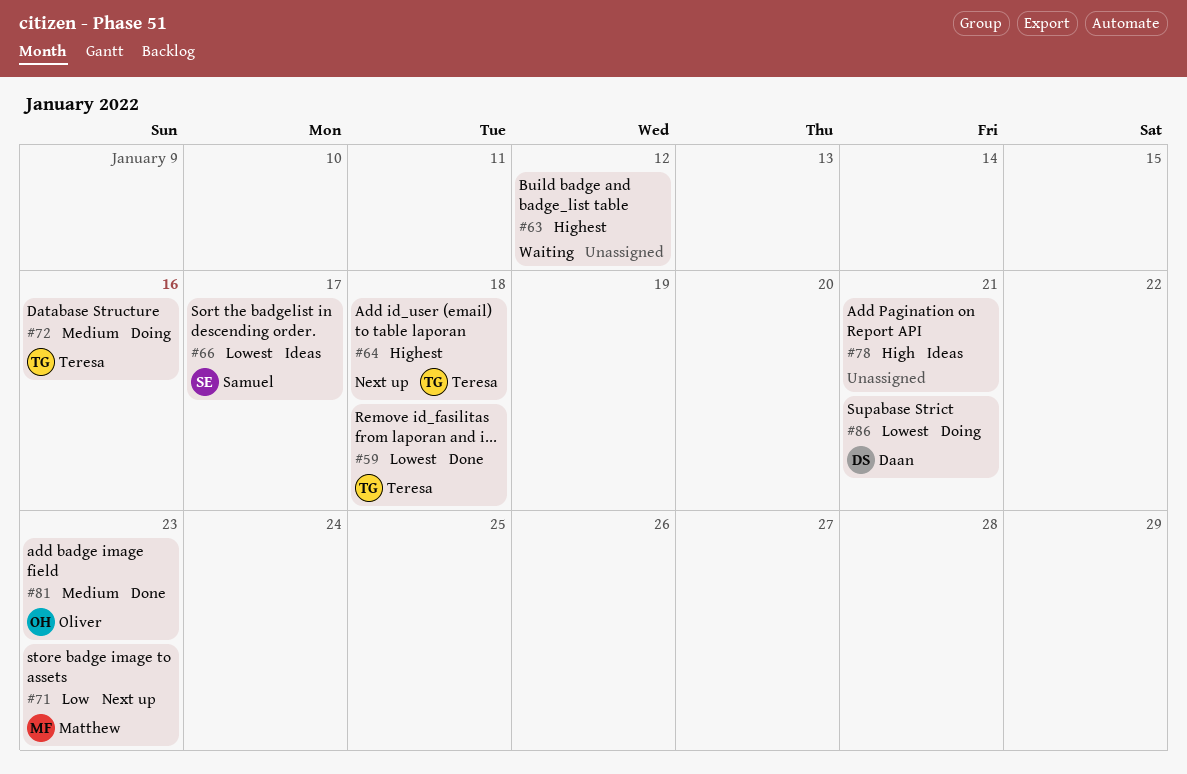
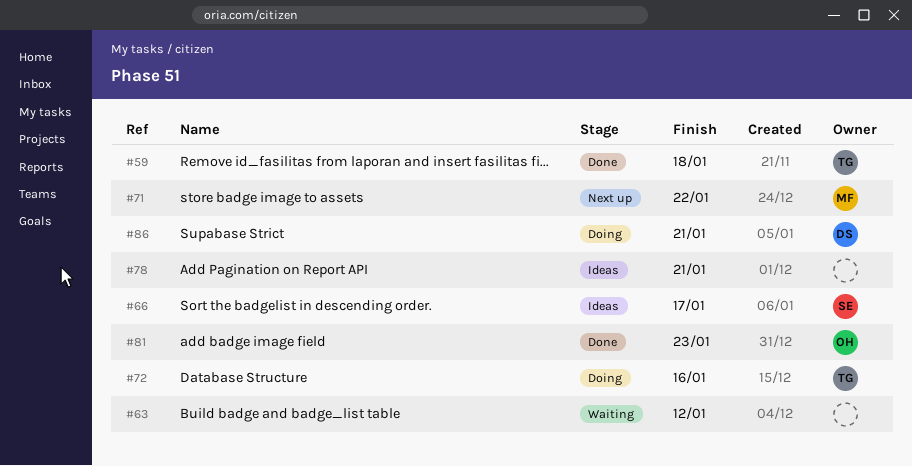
#64: present -> none
#71, due: Jan 23 -> Jan 22

